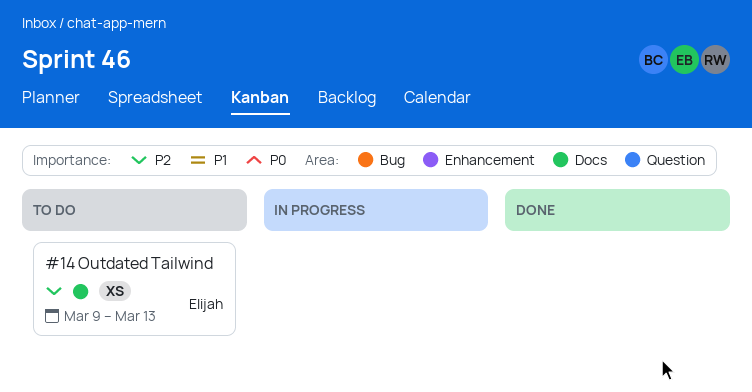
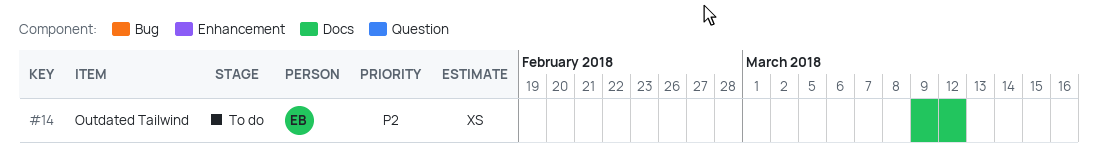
#14, due: Mar 13 -> Mar 12

